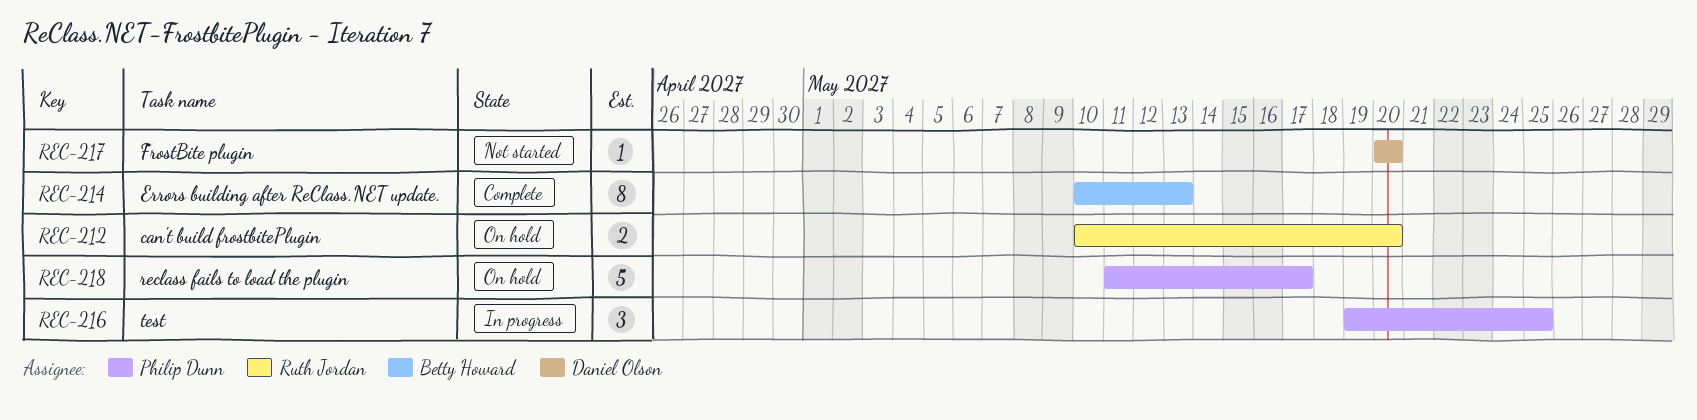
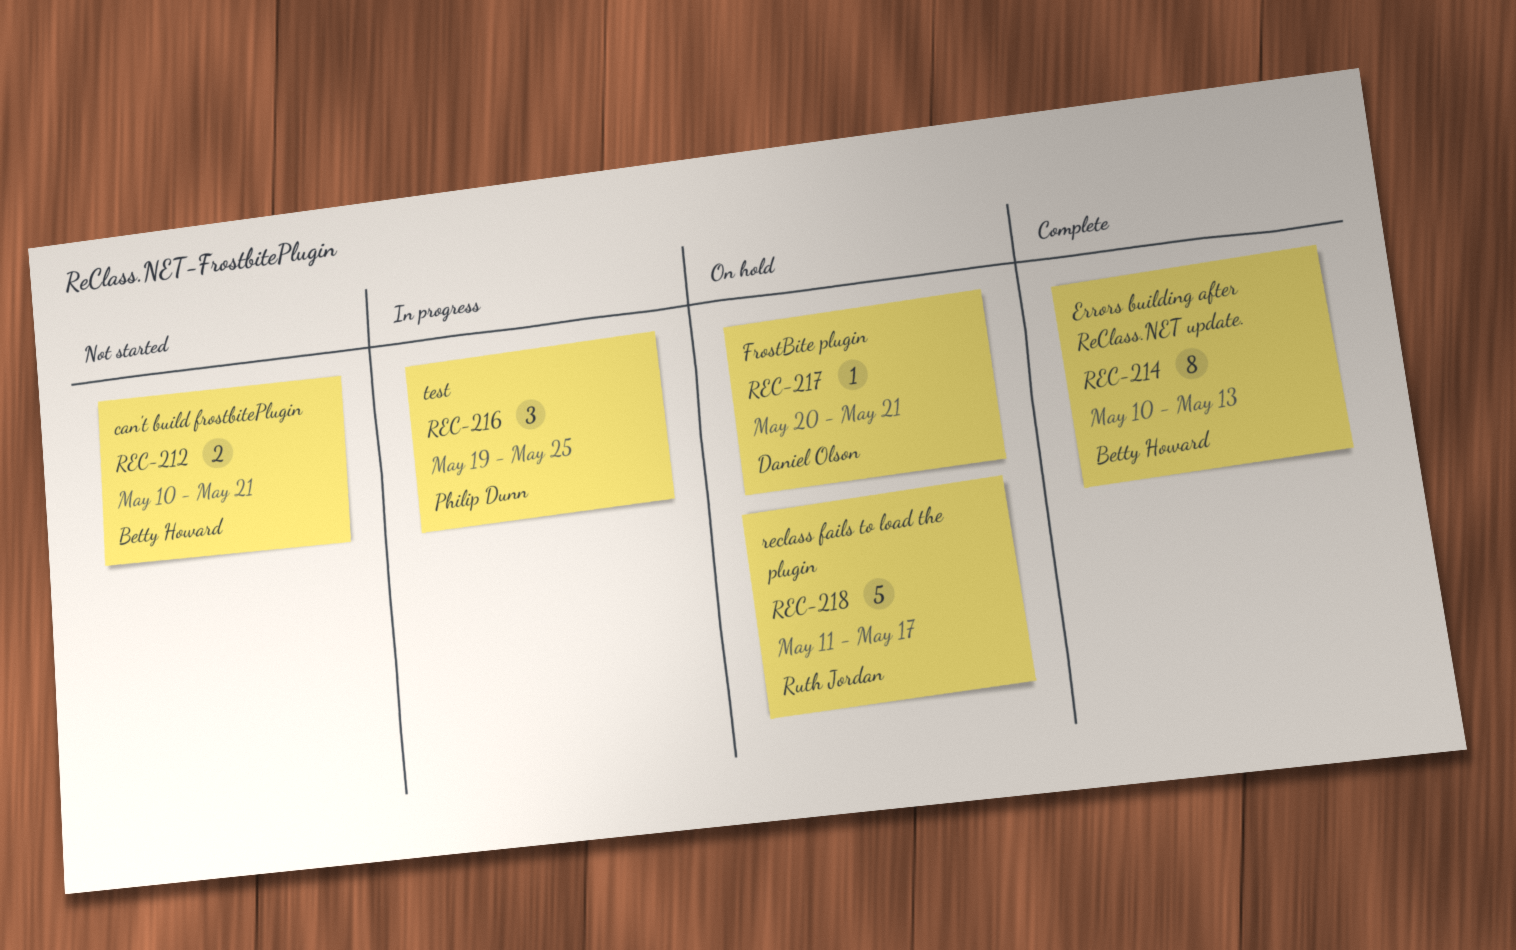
REC-212, status: On hold -> Not started
REC-212, owner: Ruth Jordan -> Betty Howard
REC-212, due: May 20 -> May 21
REC-217, status: Not started -> On hold
REC-217, due: May 20 -> May 21
REC-218, owner: Philip Dunn -> Ruth Jordan

